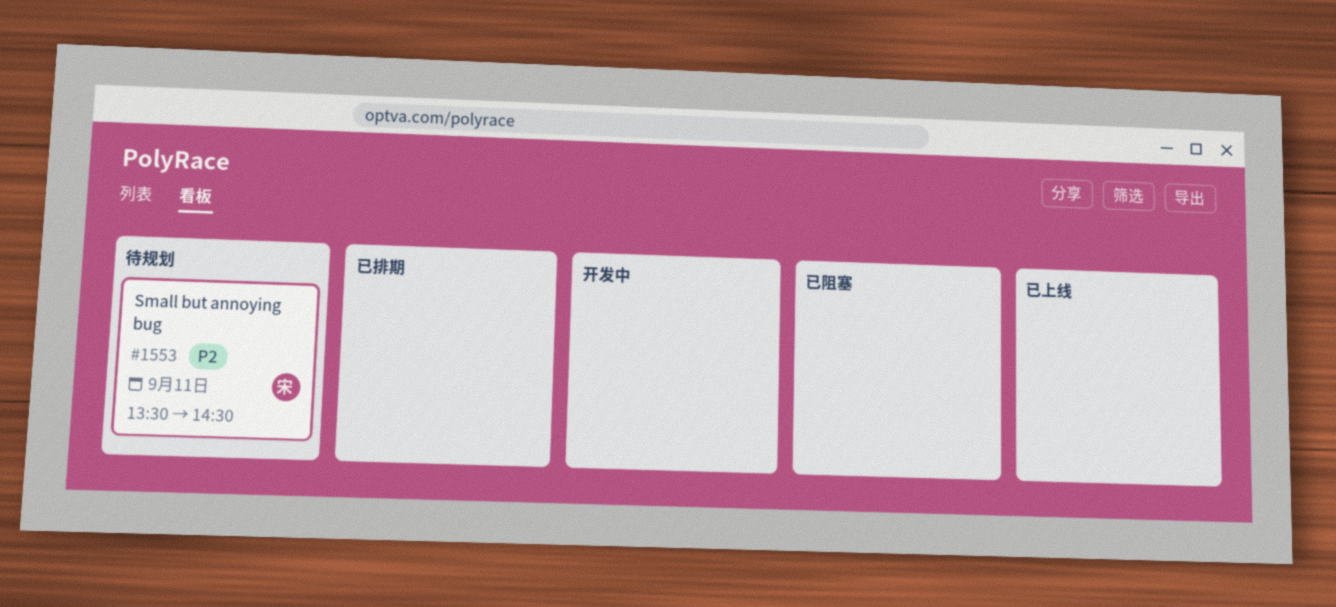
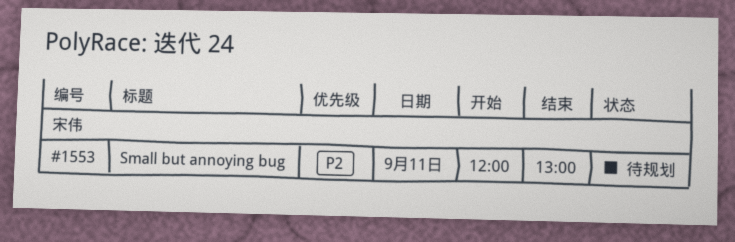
#1553, begins: 13:30 -> 12:00
#1553, ends: 14:30 -> 13:00

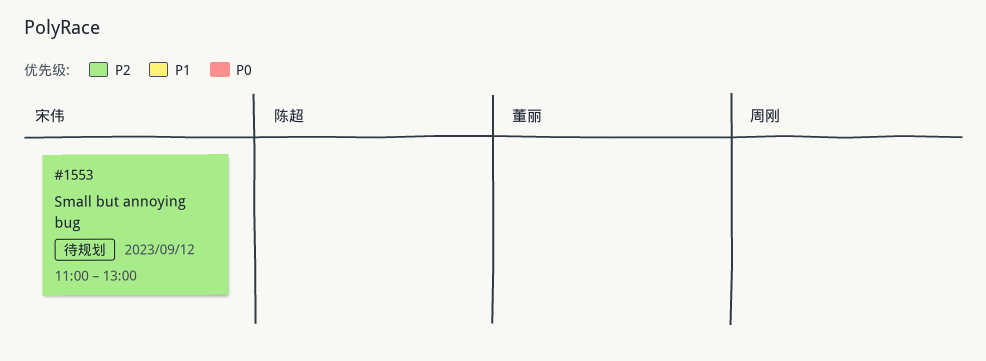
#1553, day: Sep 11 -> Sep 12
#1553, begins: 12:00 -> 11:00

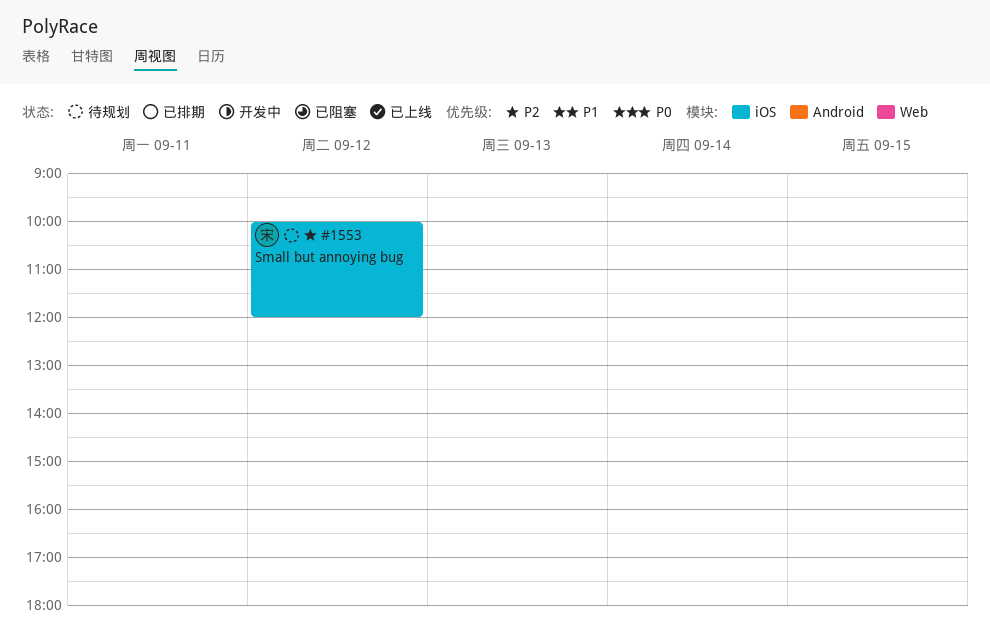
#1553, begins: 11:00 -> 10:00
#1553, ends: 13:00 -> 12:00

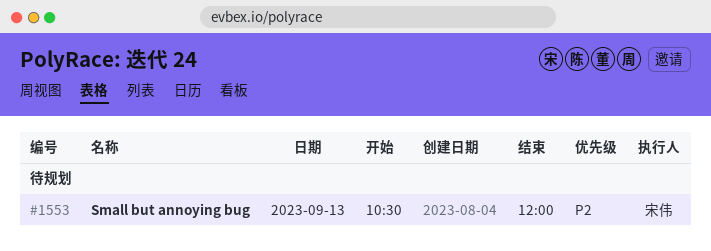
#1553, day: Sep 12 -> Sep 13
#1553, begins: 10:00 -> 10:30

